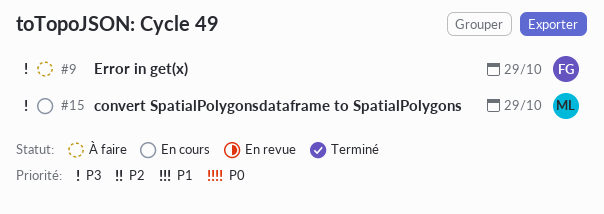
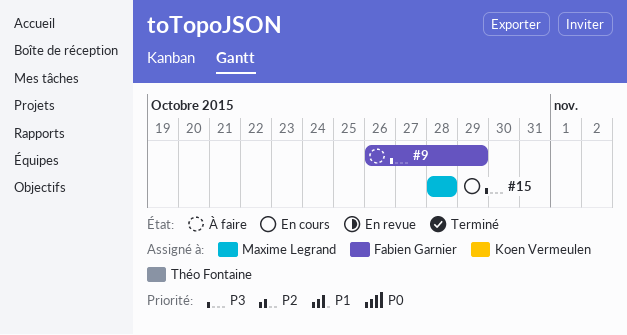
#15, due: Oct 29 -> Oct 28

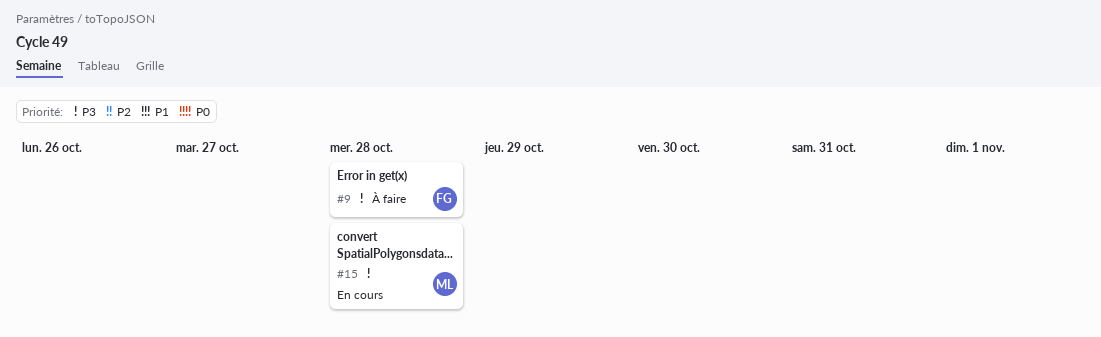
#9, due: Oct 29 -> Oct 28

